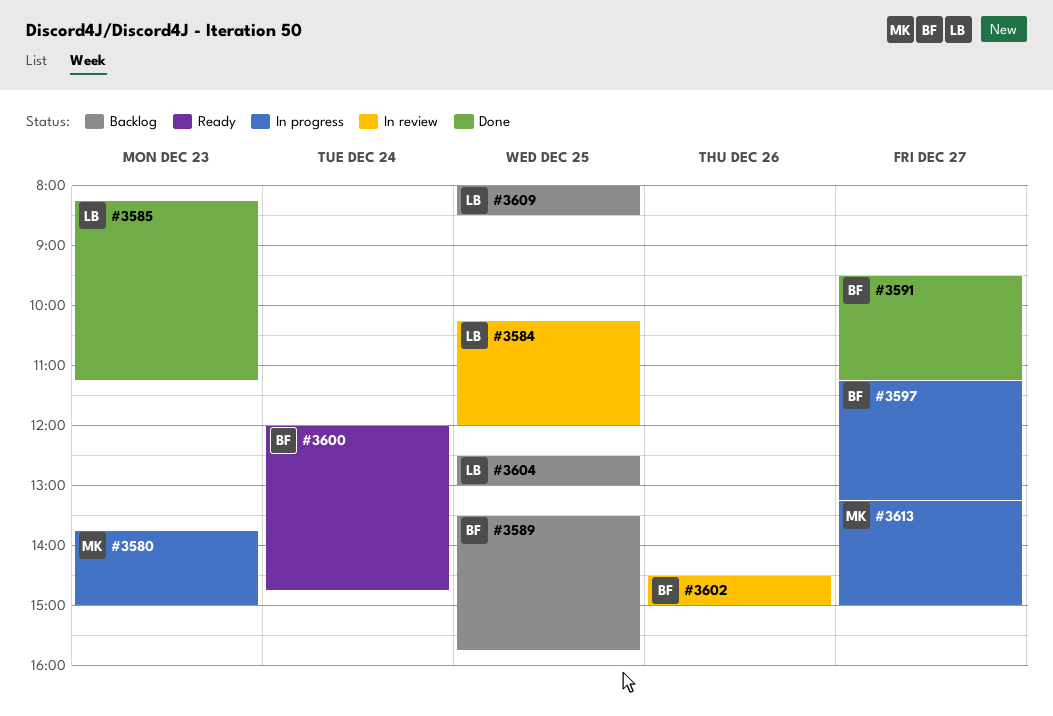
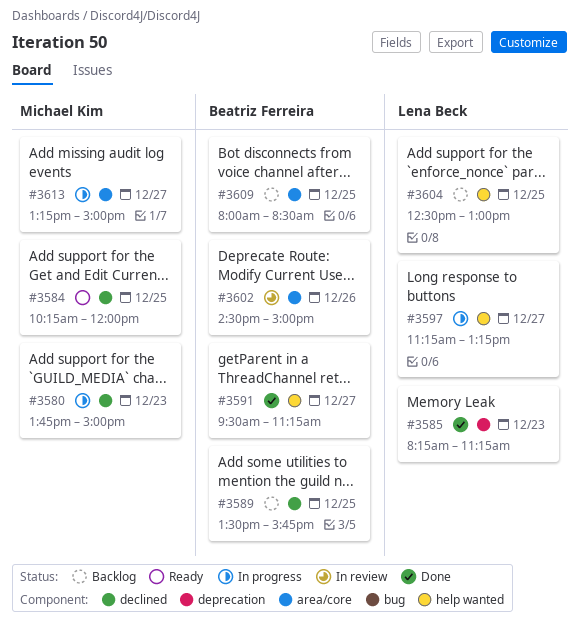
#3584, status: In review -> Ready
#3584, owner: Lena Beck -> Michael Kim
#3597, owner: Beatriz Ferreira -> Lena Beck
#3600: present -> none
#3609, owner: Lena Beck -> Beatriz Ferreira

